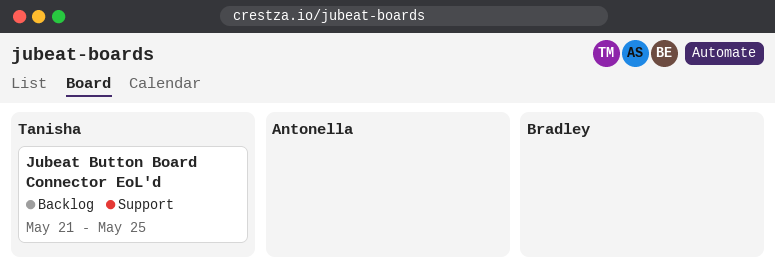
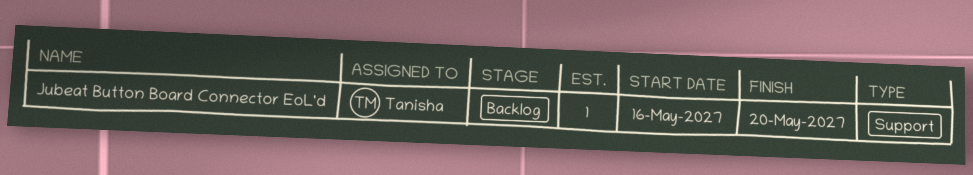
Jubeat Button Board Connector EoL'd, start: May 21 -> May 16
Jubeat Button Board Connector EoL'd, due: May 25 -> May 20

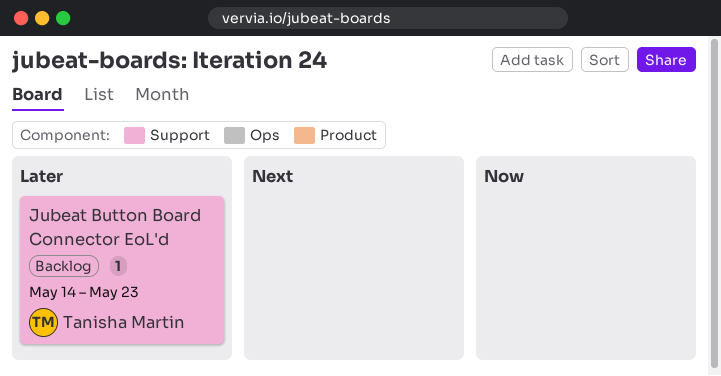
Jubeat Button Board Connector EoL'd, start: May 16 -> May 14
Jubeat Button Board Connector EoL'd, due: May 20 -> May 23

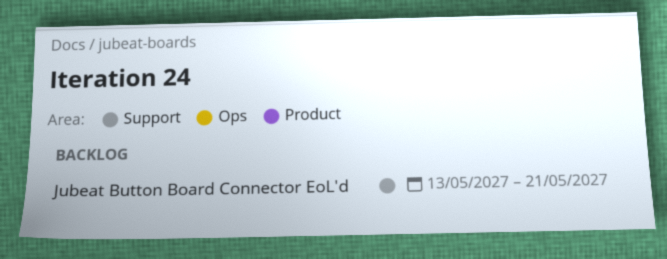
Jubeat Button Board Connector EoL'd, start: May 14 -> May 13
Jubeat Button Board Connector EoL'd, due: May 23 -> May 21

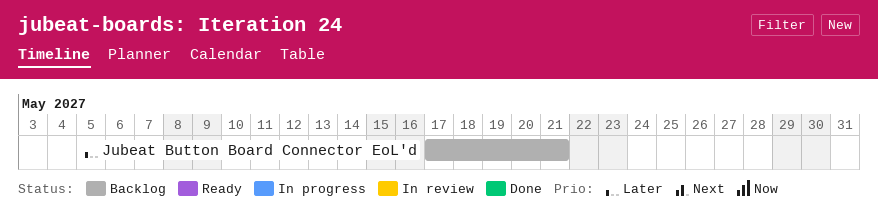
Jubeat Button Board Connector EoL'd, start: May 13 -> May 17

